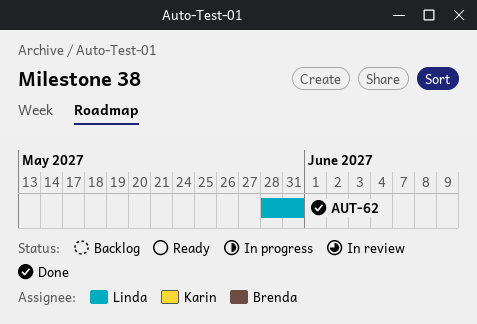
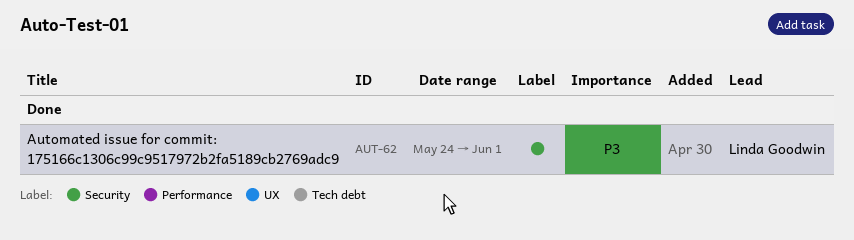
AUT-62, start: May 28 -> May 24
AUT-62, due: May 31 -> Jun 1

